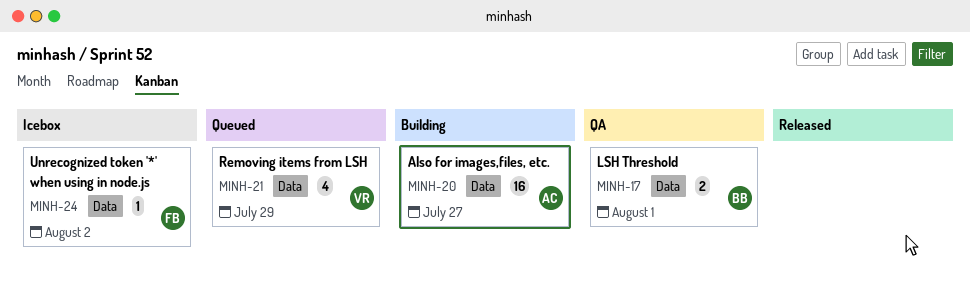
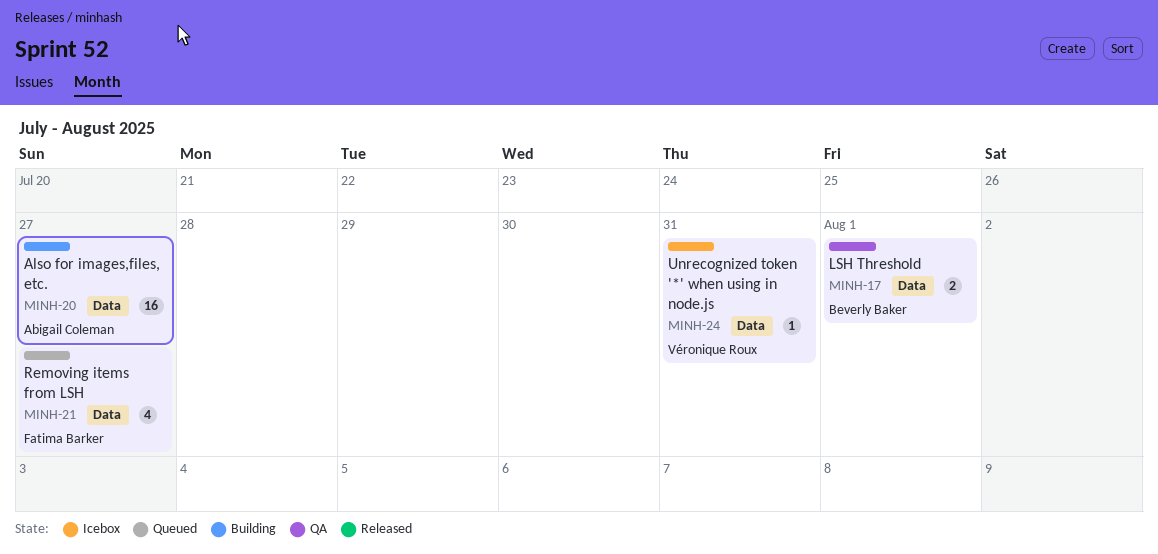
MINH-21, owner: Véronique Roux -> Fatima Barker
MINH-21, due: Jul 29 -> Jul 27
MINH-24, owner: Fatima Barker -> Véronique Roux
MINH-24, due: Aug 2 -> Jul 31

